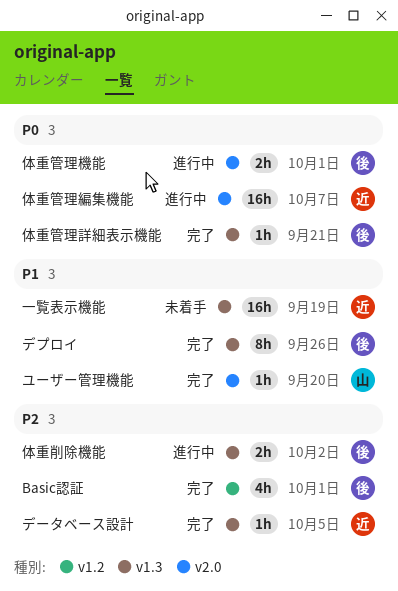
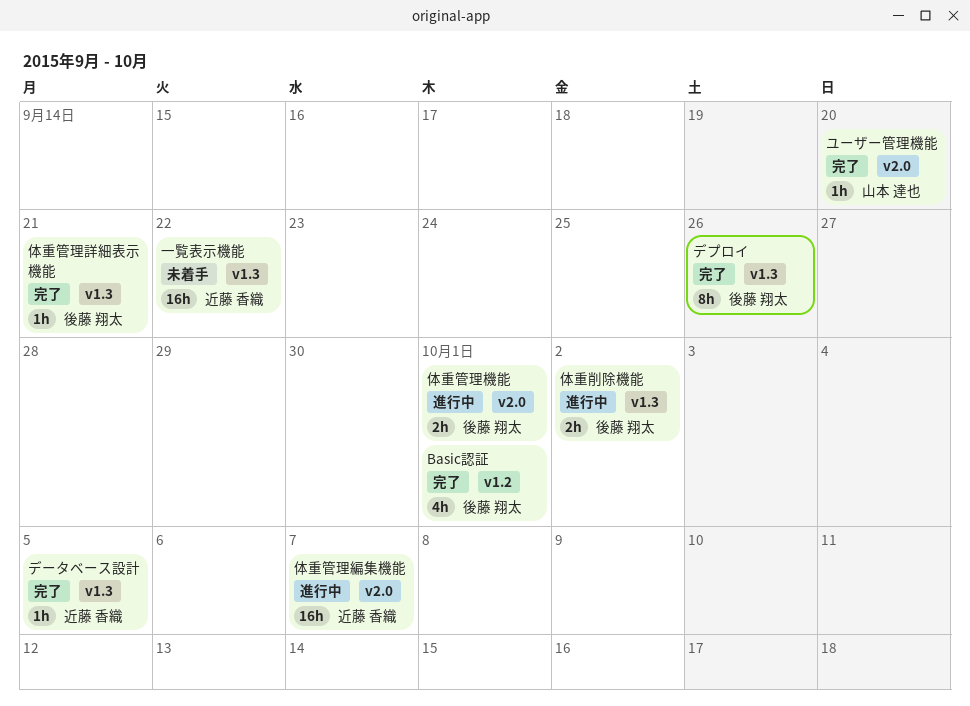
一覧表示機能, due: Sep 19 -> Sep 22

